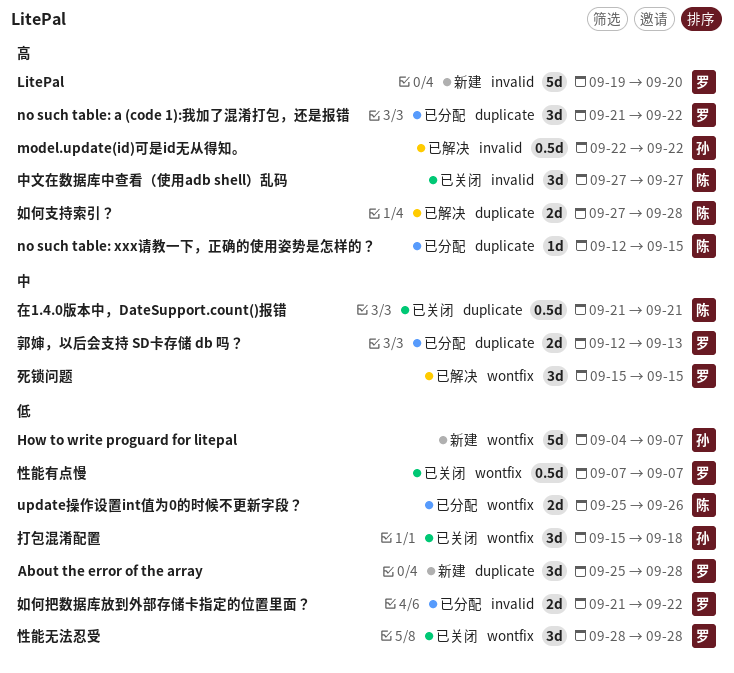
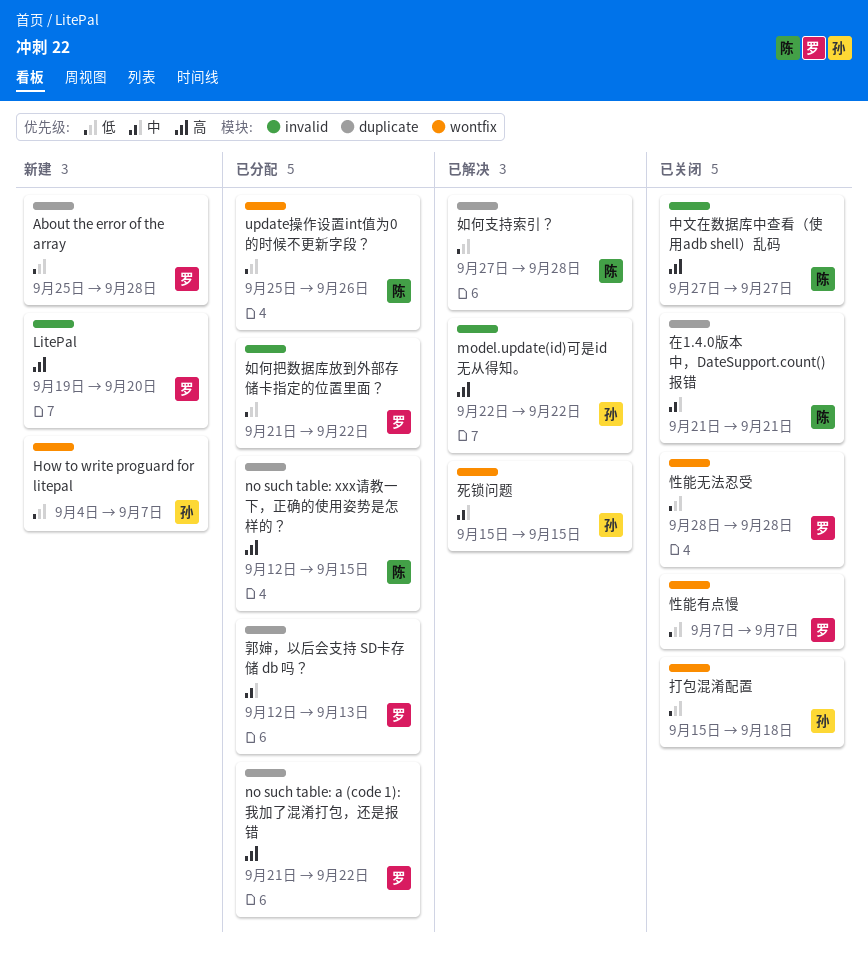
如何支持索引？, priority: 高 -> 低
死锁问题, owner: 罗 -> 孙

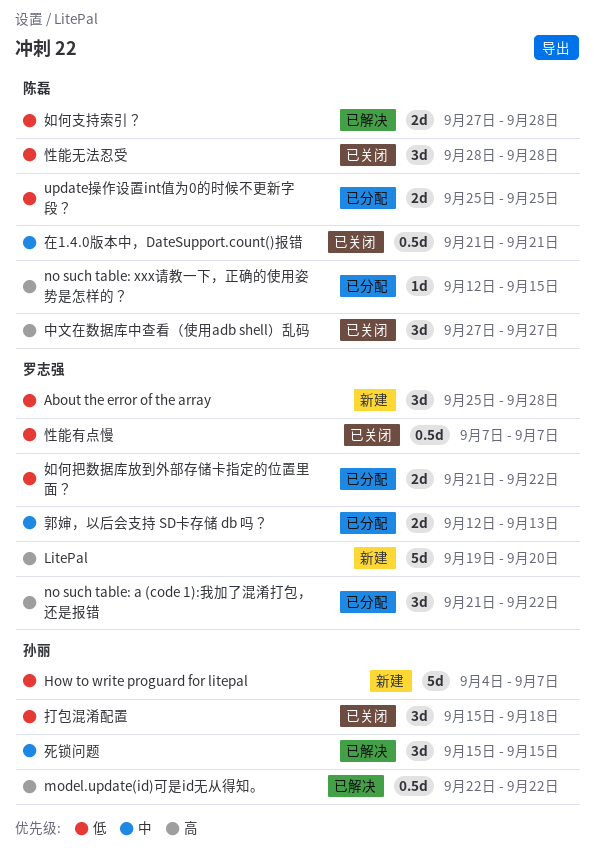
update操作设置int值为0的时候不更新字段？, due: Sep 26 -> Sep 25
性能无法忍受, owner: 罗志强 -> 陈磊

